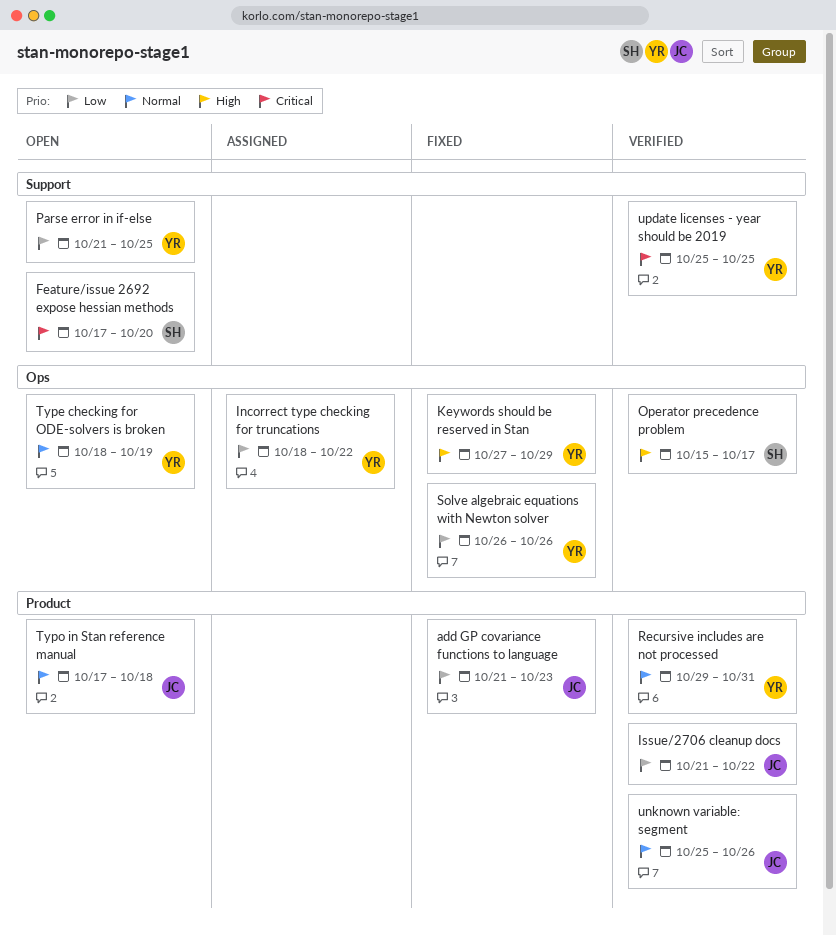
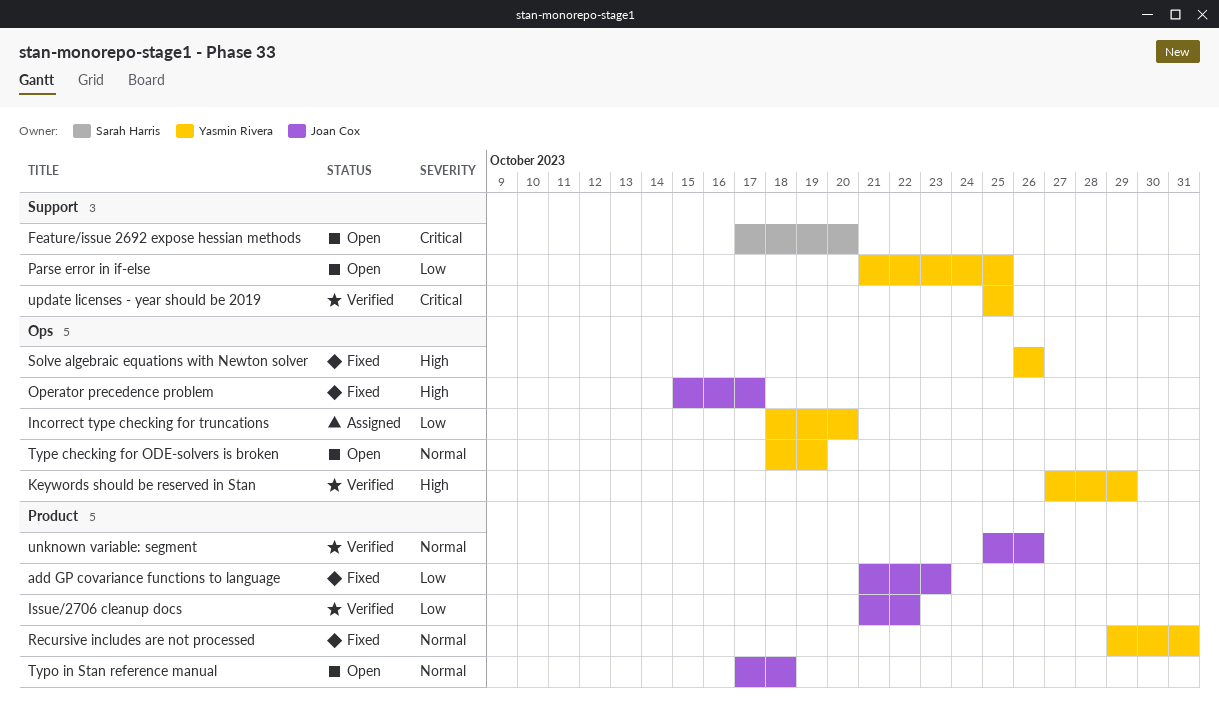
Incorrect type checking for truncations, due: Oct 22 -> Oct 20
Keywords should be reserved in Stan, status: Fixed -> Verified
Operator precedence problem, status: Verified -> Fixed
Operator precedence problem, owner: Sarah Harris -> Joan Cox
Recursive includes are not processed, status: Verified -> Fixed
Solve algebraic equations with Newton solver, priority: Low -> High

